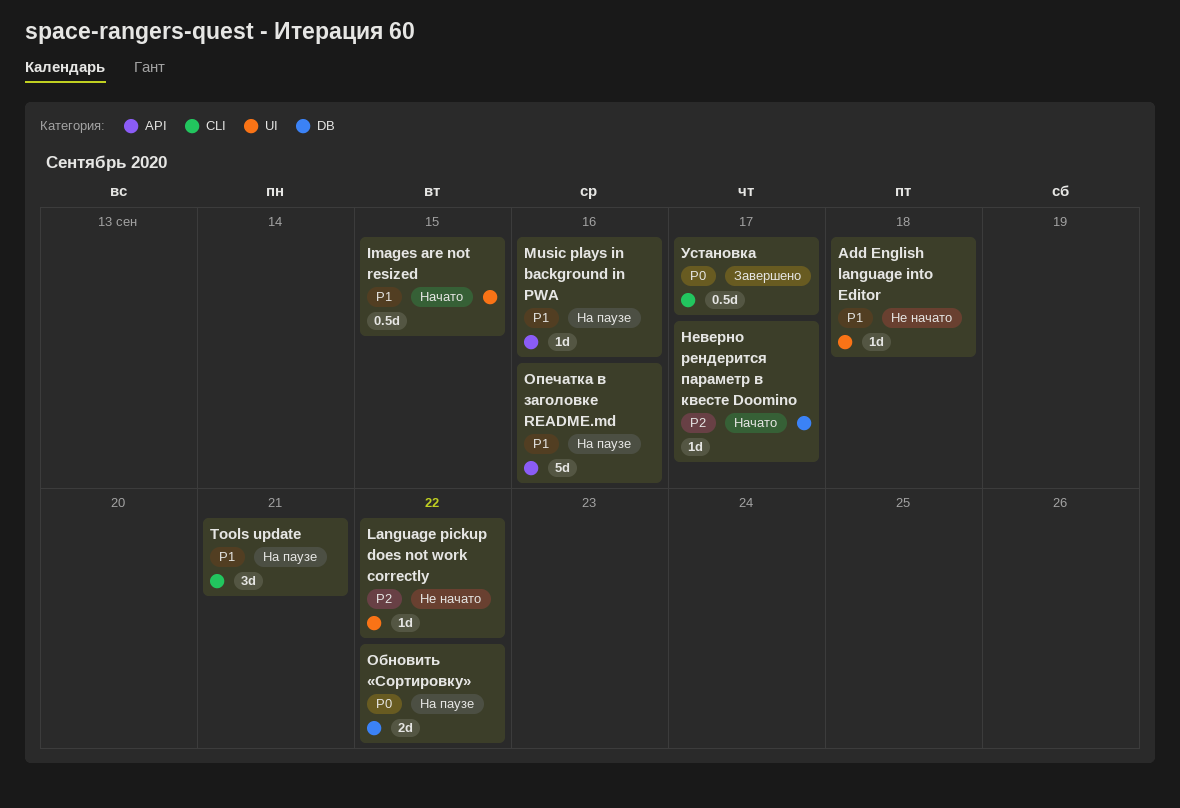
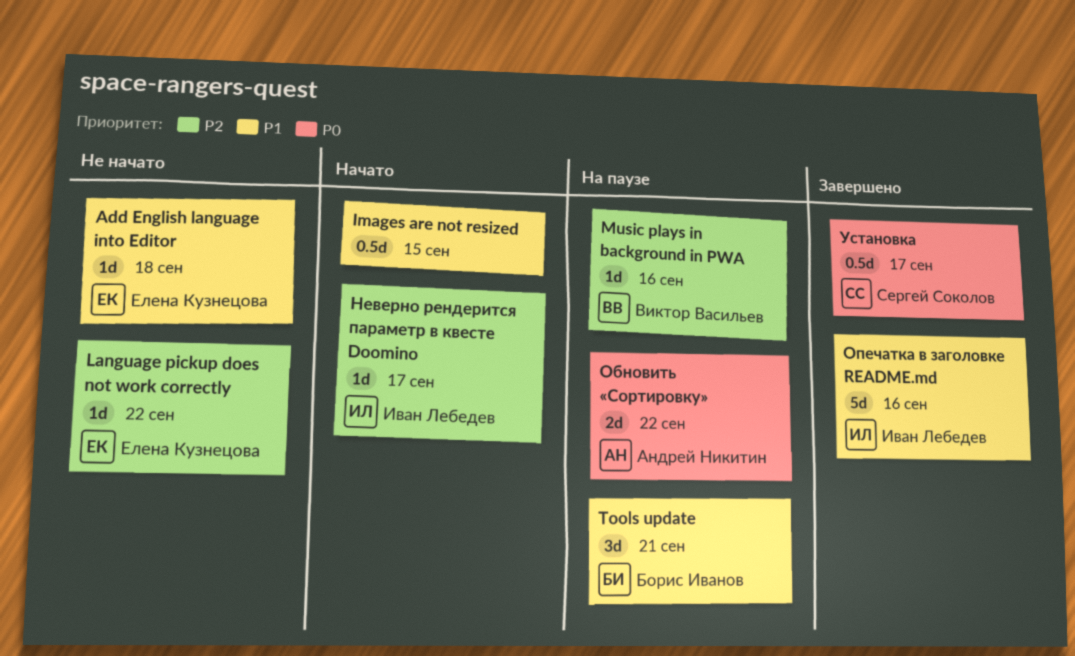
Music plays in background in PWA, priority: P1 -> P2
Опечатка в заголовке README.md, status: На паузе -> Завершено

